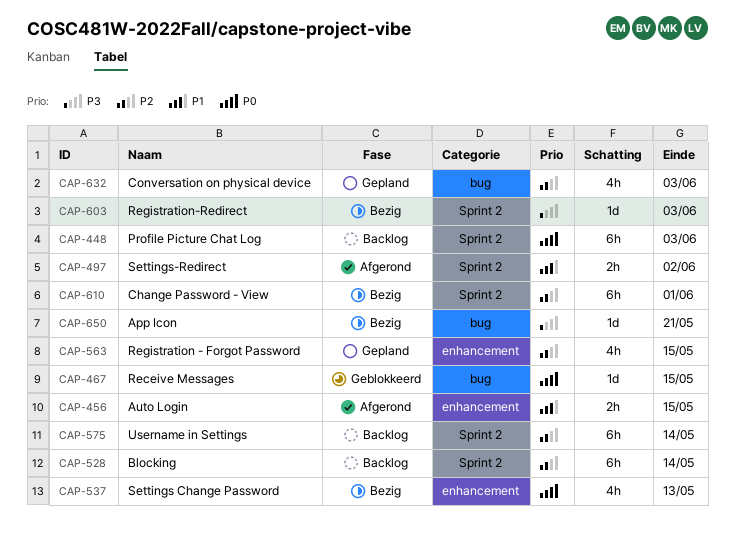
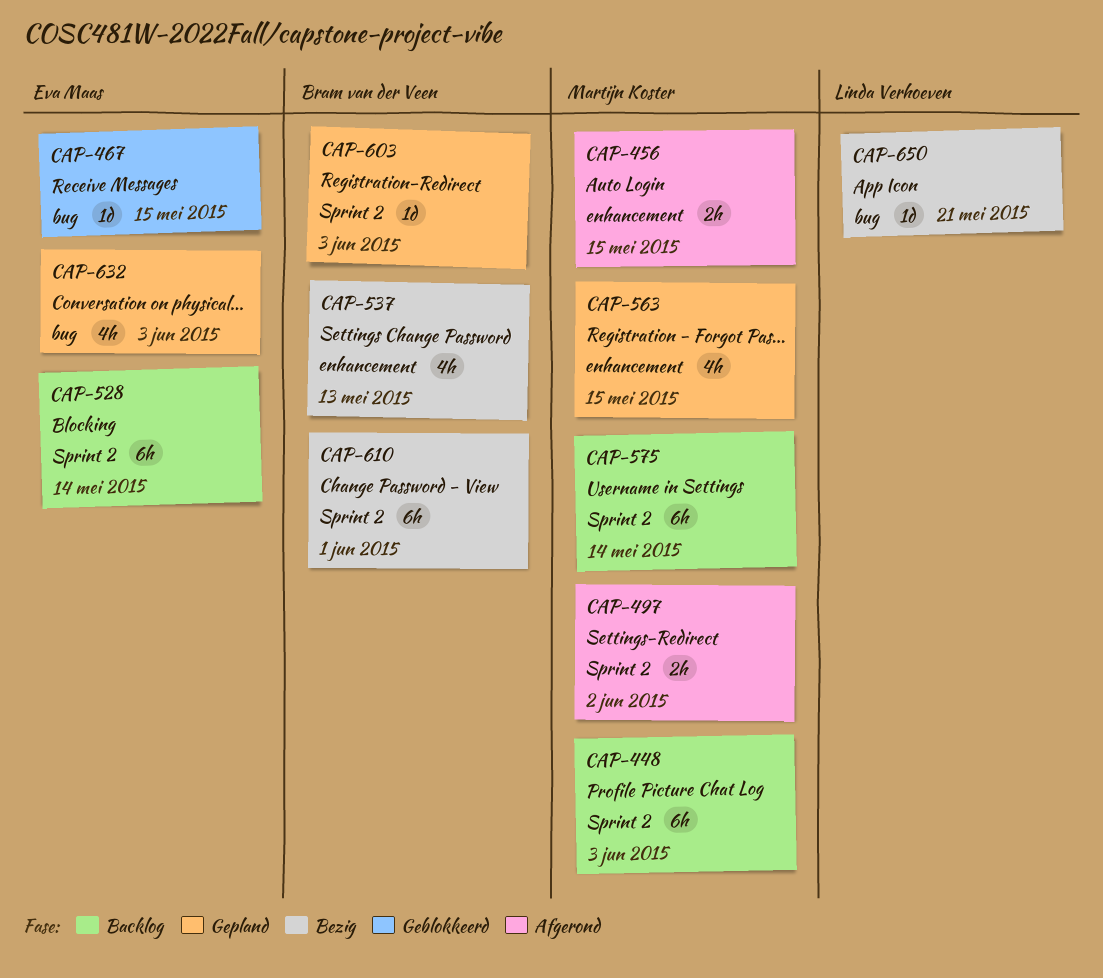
CAP-603, status: Bezig -> Gepland

